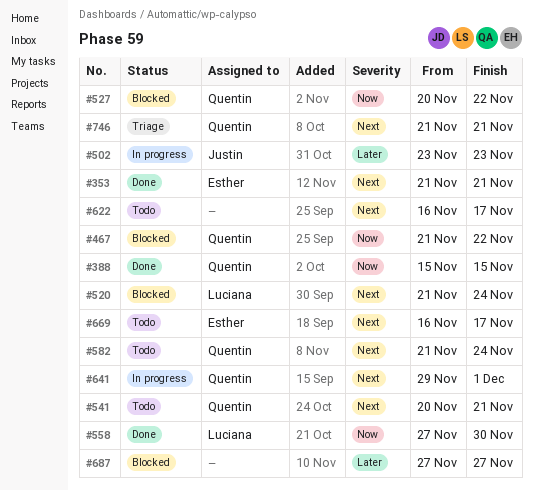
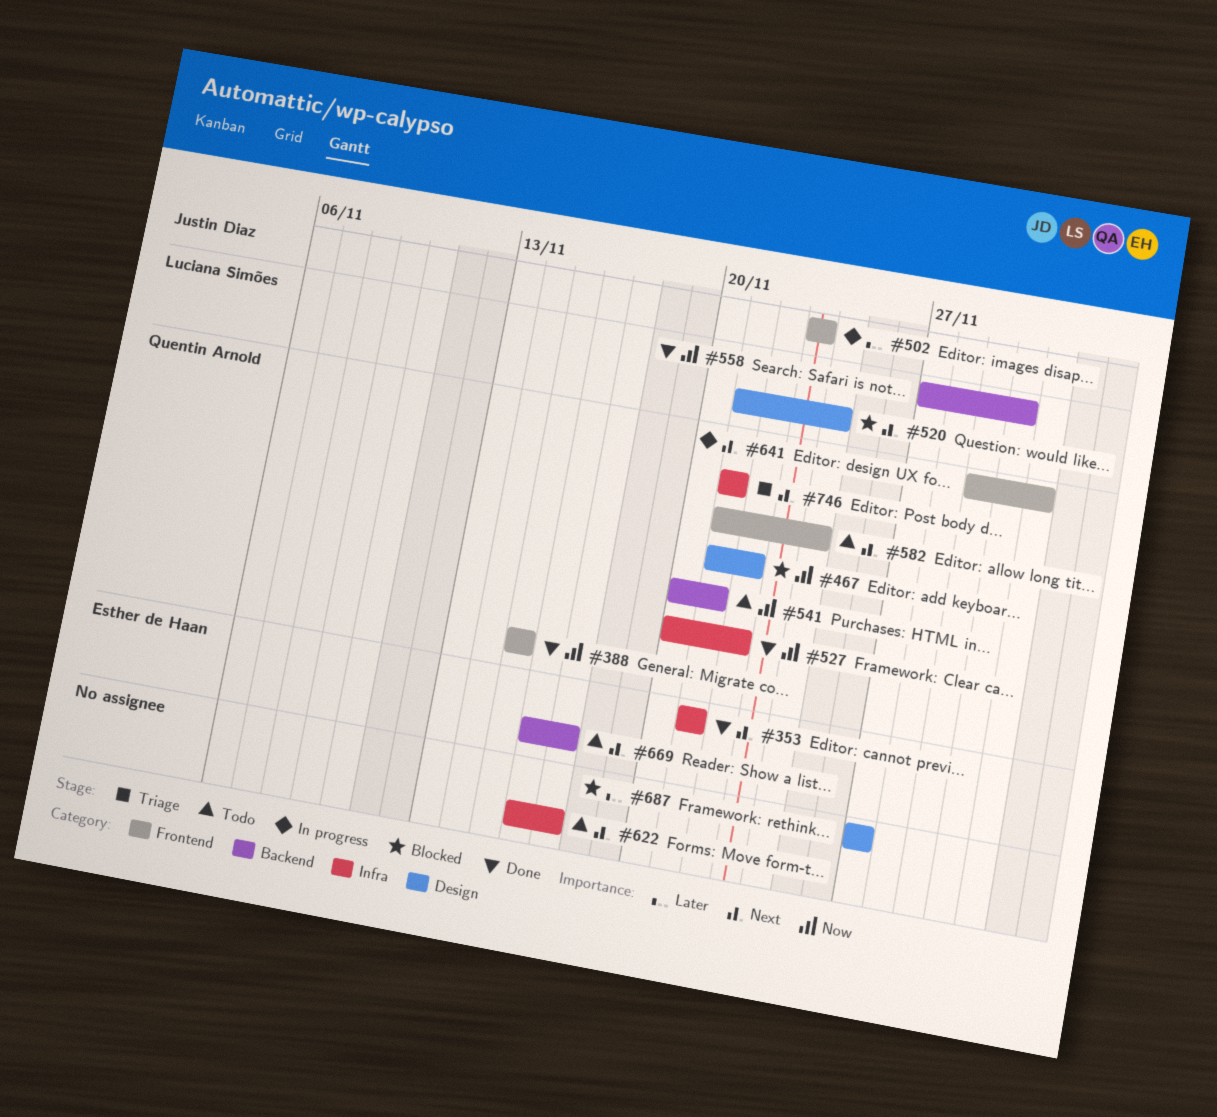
#527, status: Blocked -> Done
#541, priority: Next -> Now

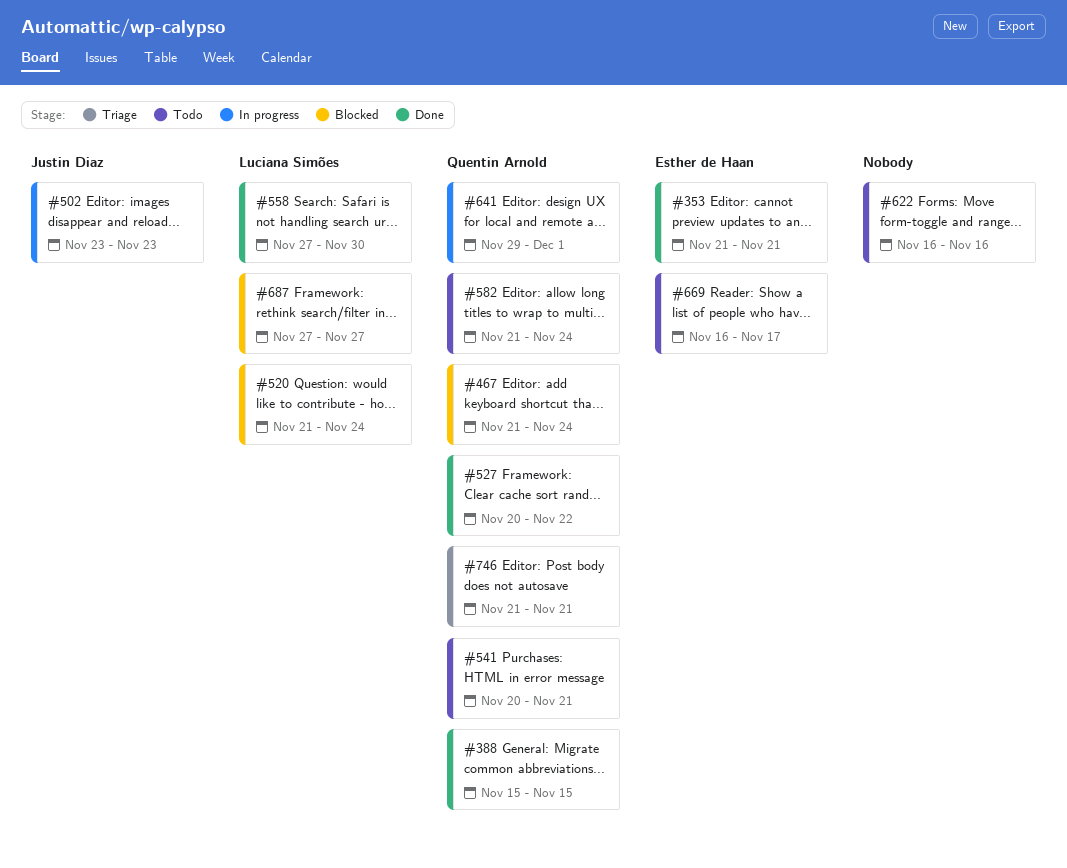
#467, due: Nov 22 -> Nov 24
#622, due: Nov 17 -> Nov 16
#687, owner: none -> Luciana Simões

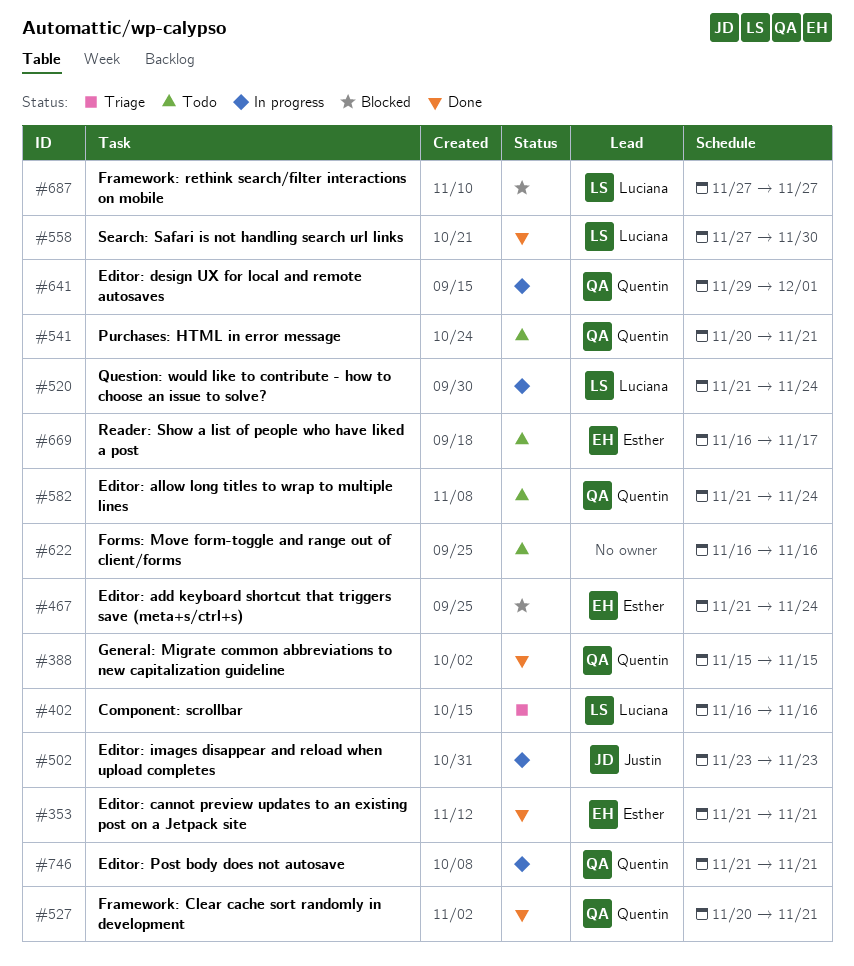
#402: none -> present
#467, owner: Quentin Arnold -> Esther de Haan
#520, status: Blocked -> In progress
#527, due: Nov 22 -> Nov 21
#746, status: Triage -> In progress

